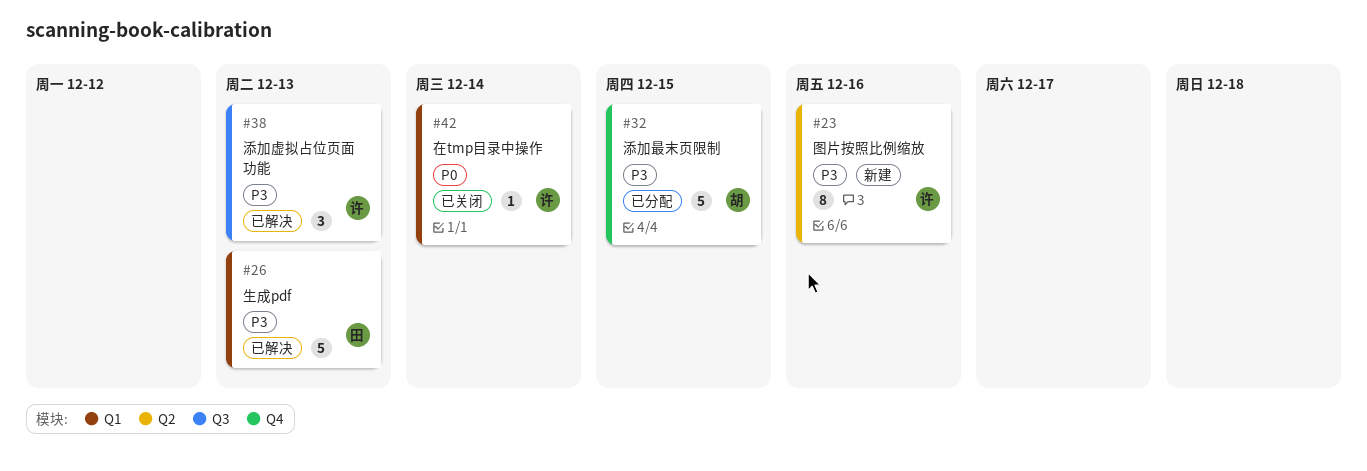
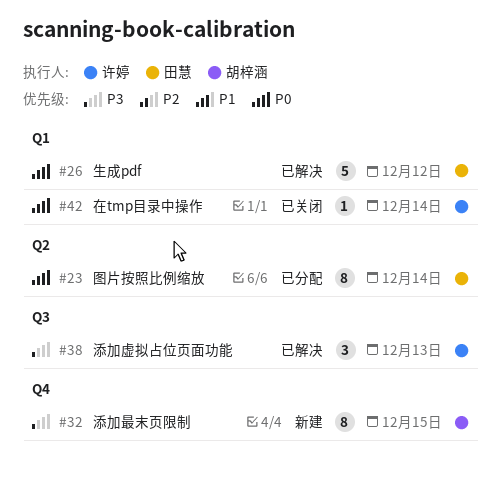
#23, status: 新建 -> 已分配
#23, owner: 许婷 -> 田慧
#23, priority: P3 -> P0
#23, due: Dec 16 -> Dec 14
#26, priority: P3 -> P0
#26, due: Dec 13 -> Dec 12
#32, status: 已分配 -> 新建
#32, estimate: 5 -> 8

